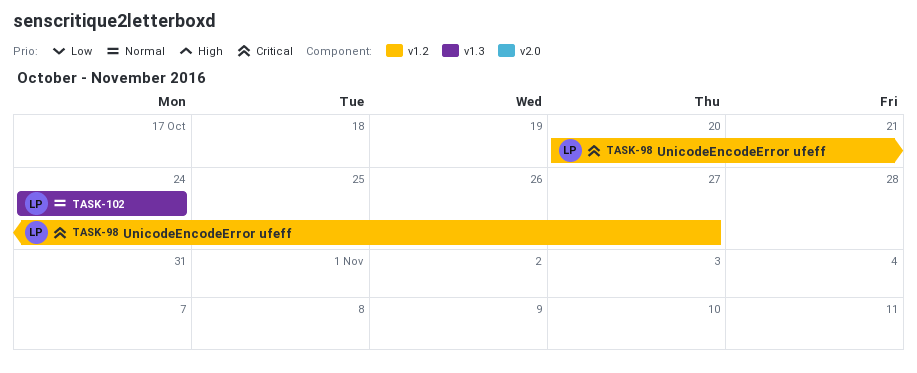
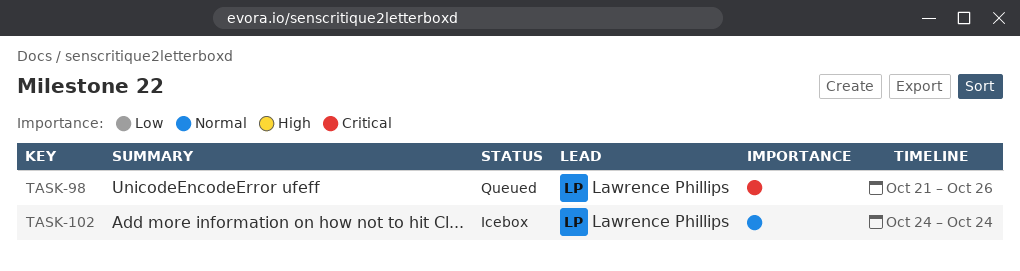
TASK-98, start: Oct 20 -> Oct 21
TASK-98, due: Oct 27 -> Oct 26

